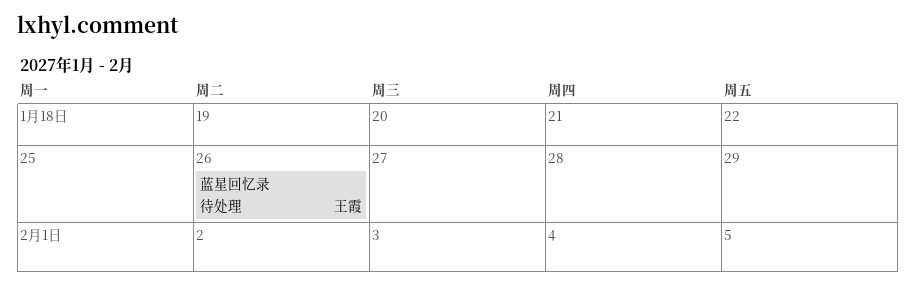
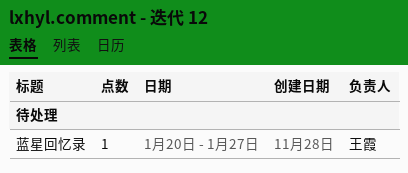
蓝星回忆录, due: Jan 26 -> Jan 27

